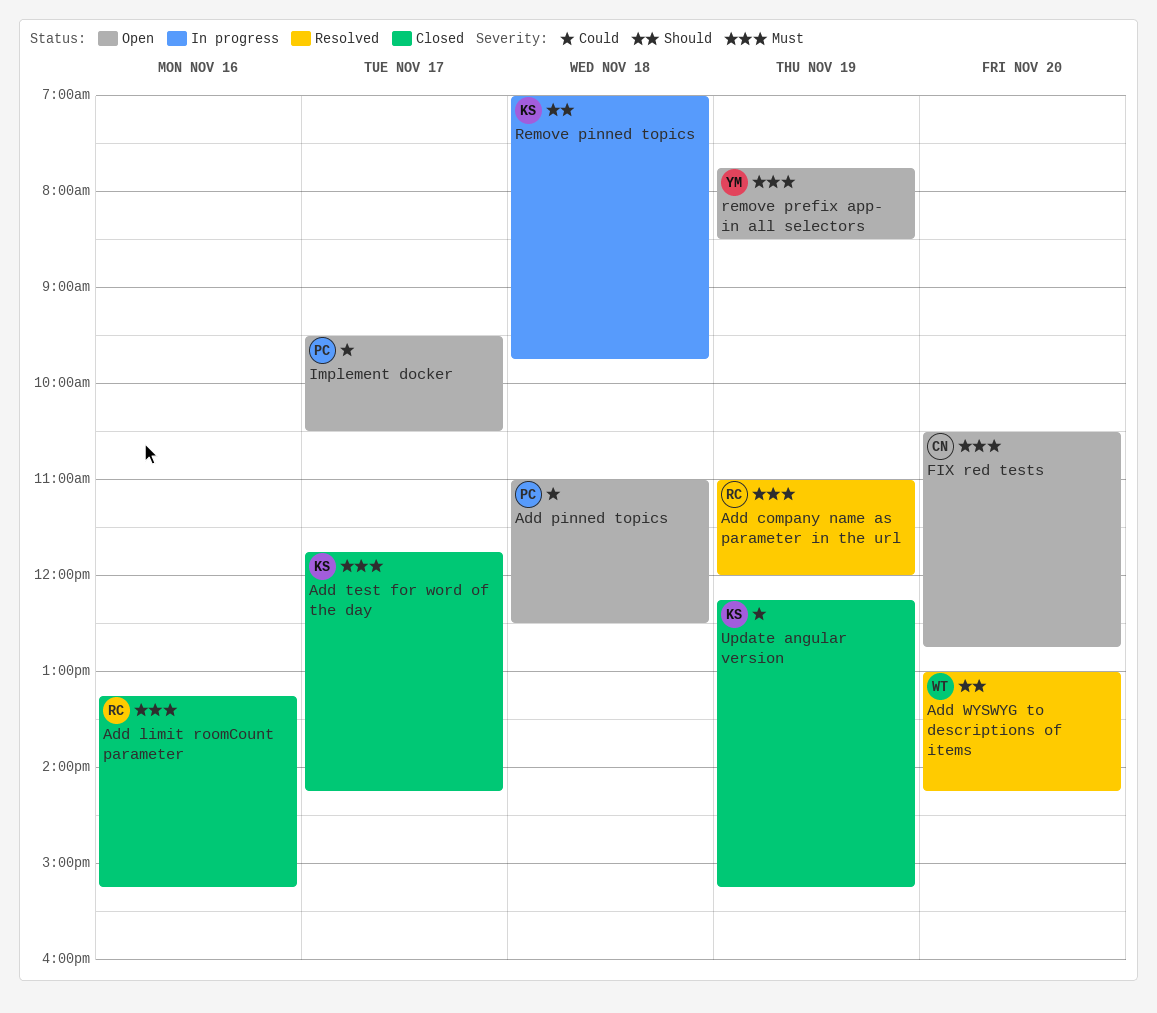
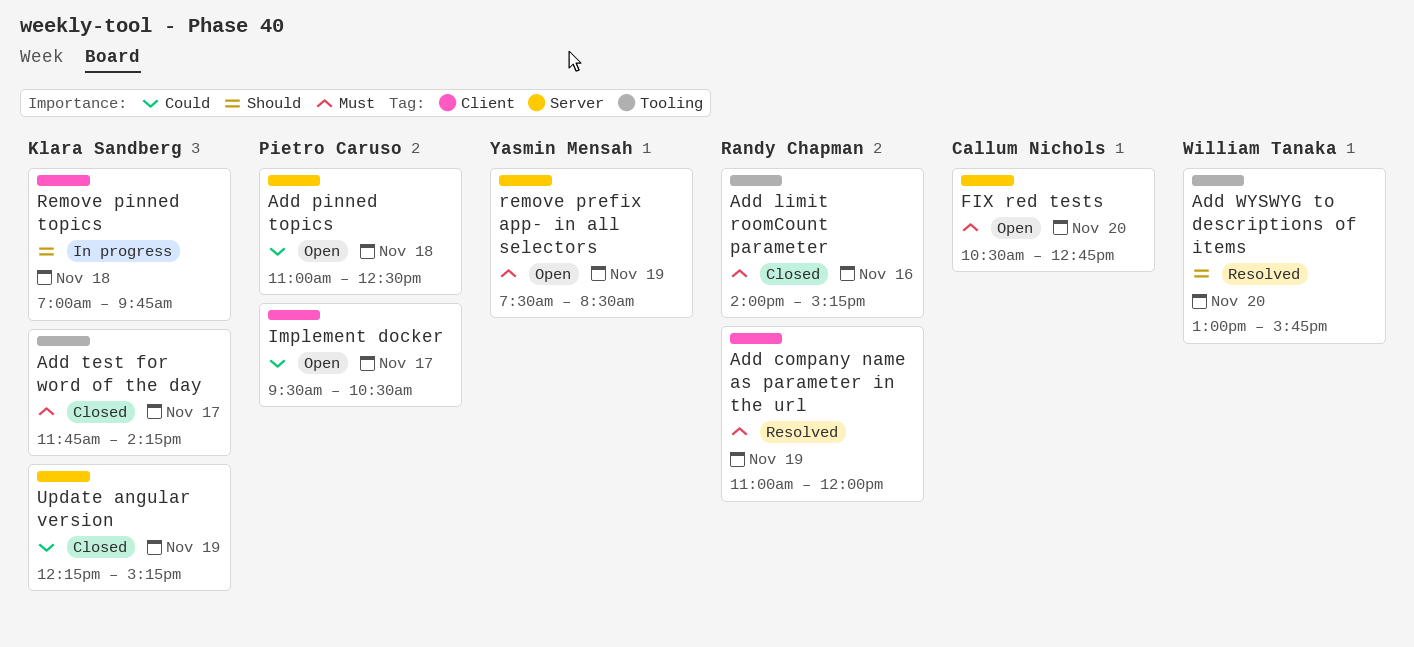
Add limit roomCount parameter, begins: 13:15 -> 14:00
Add WYSWYG to descriptions of items, ends: 14:15 -> 15:45
remove prefix app- in all selectors, begins: 07:45 -> 07:30

